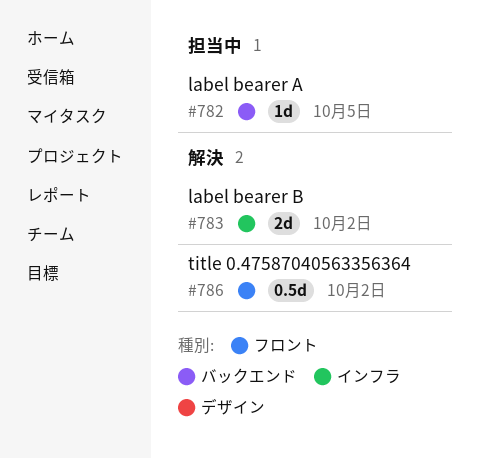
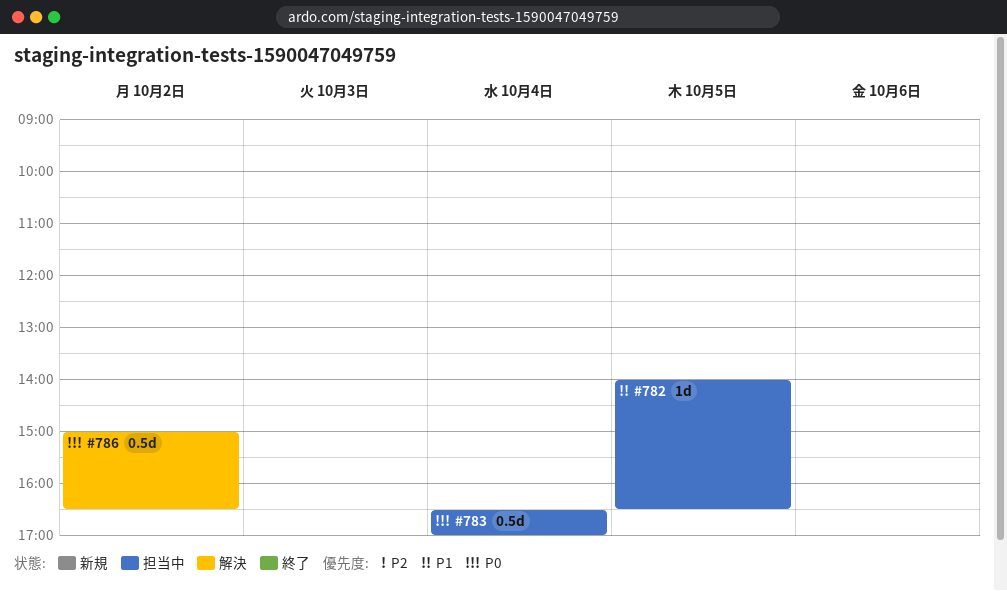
#783, status: 解決 -> 担当中
#783, estimate: 2d -> 0.5d
#783, day: Oct 2 -> Oct 4

